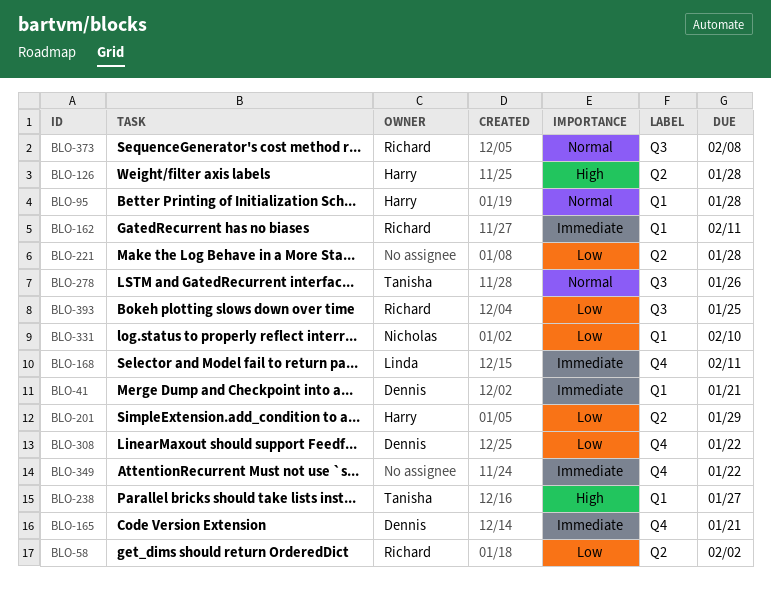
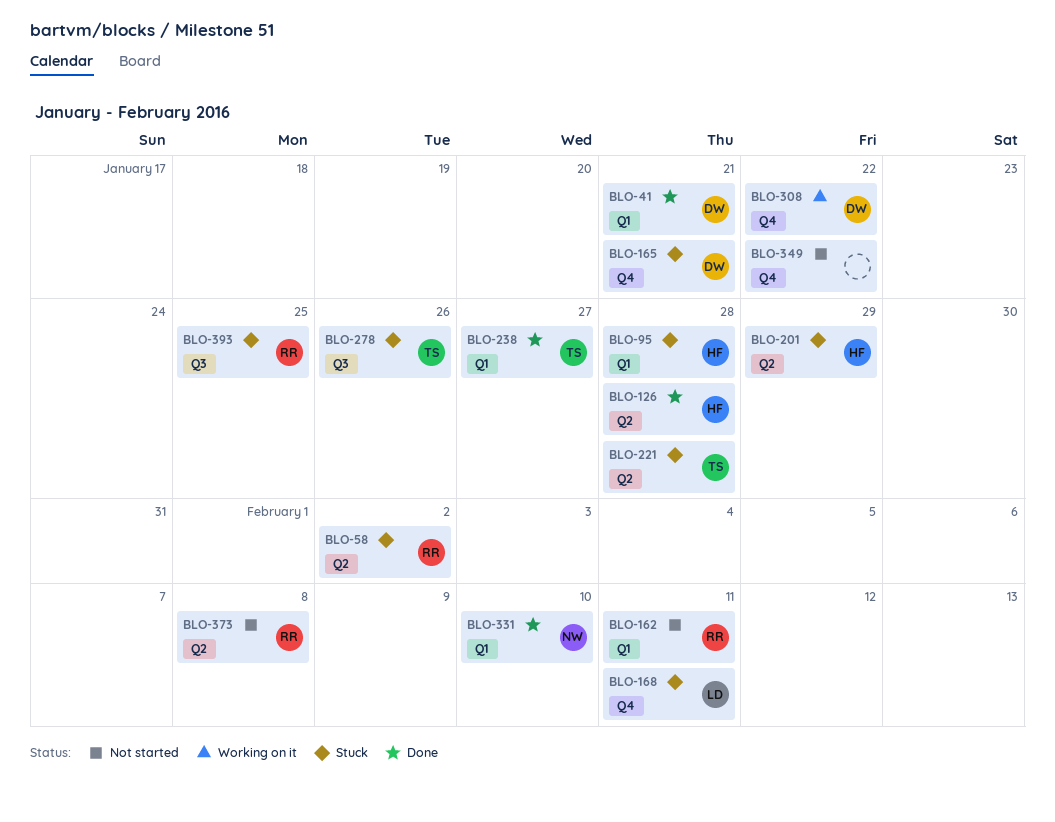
BLO-221, owner: none -> Tanisha
BLO-373, label: Q3 -> Q2

